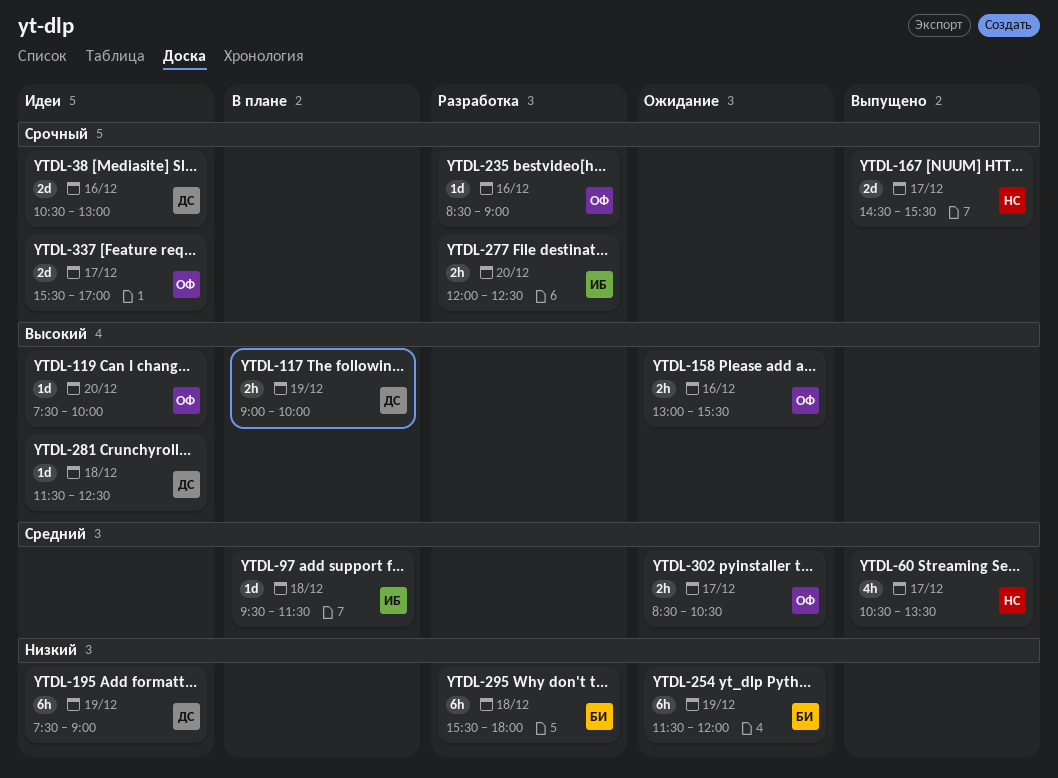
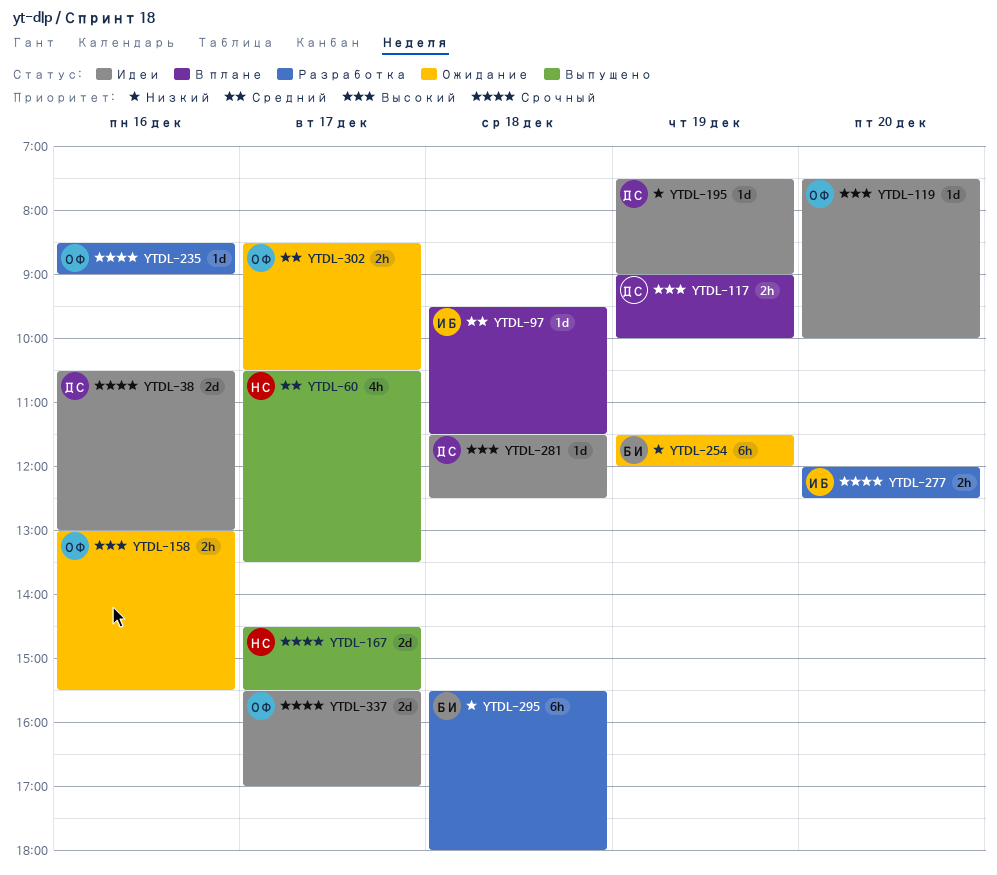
YTDL-195, estimate: 6h -> 1d

